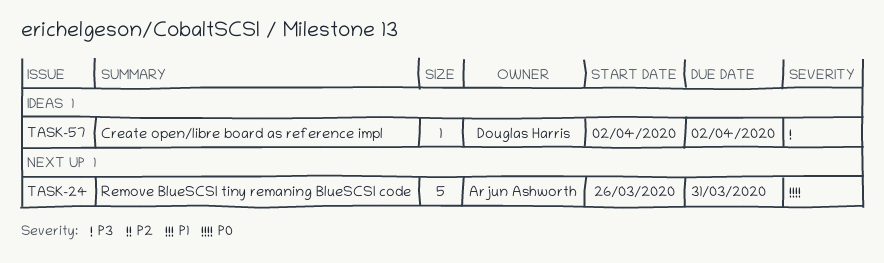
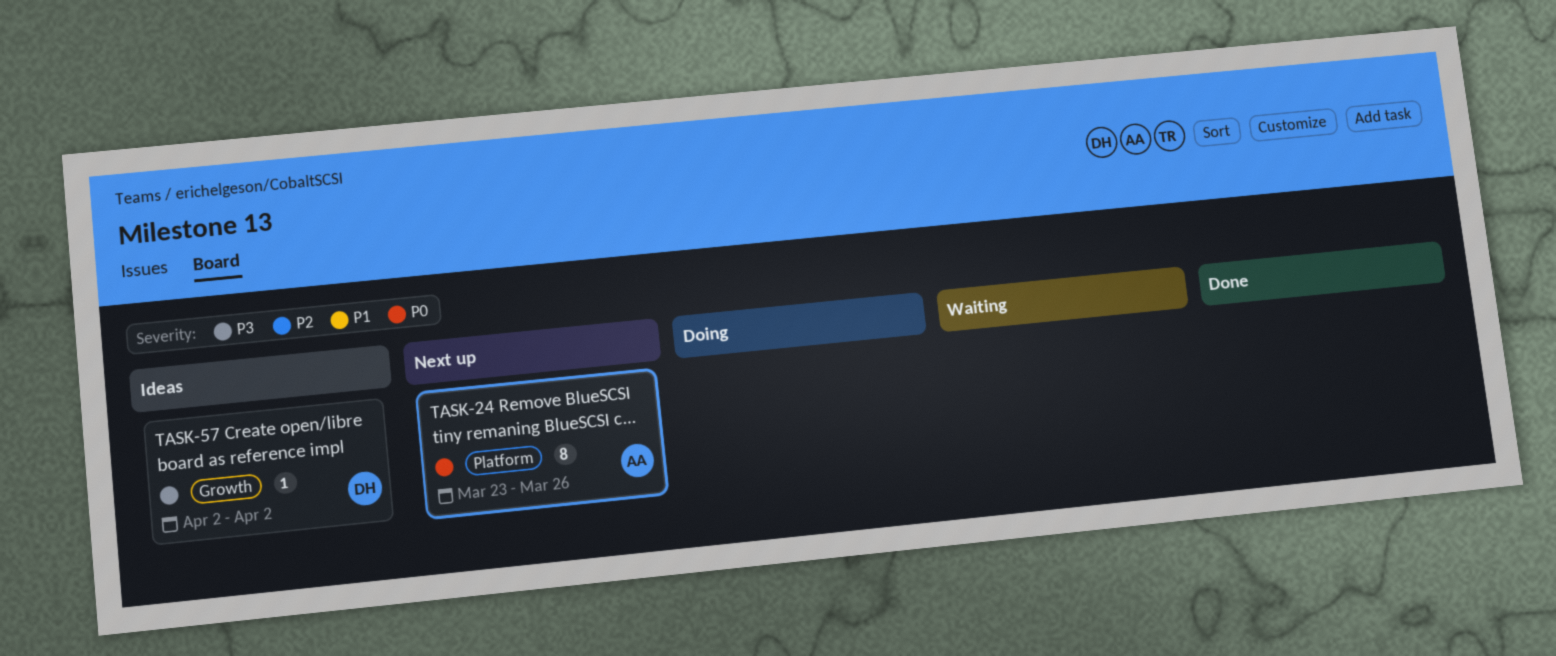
TASK-24, estimate: 5 -> 8
TASK-24, start: Mar 26 -> Mar 23
TASK-24, due: Mar 31 -> Mar 26

